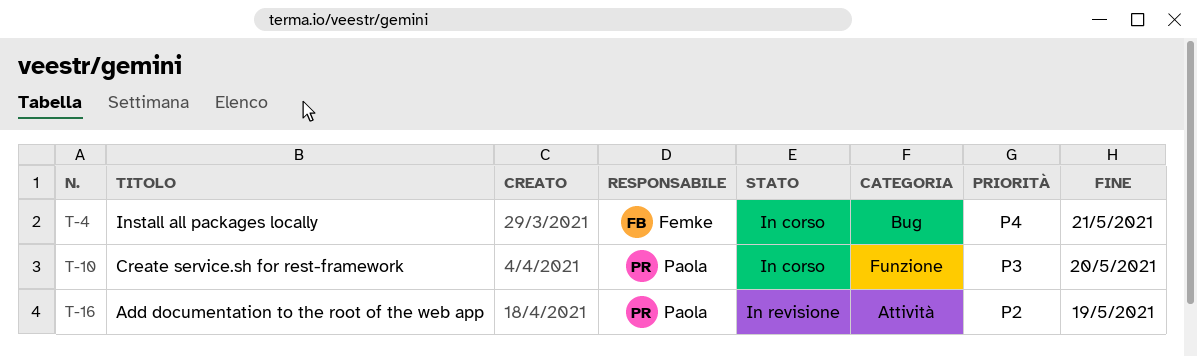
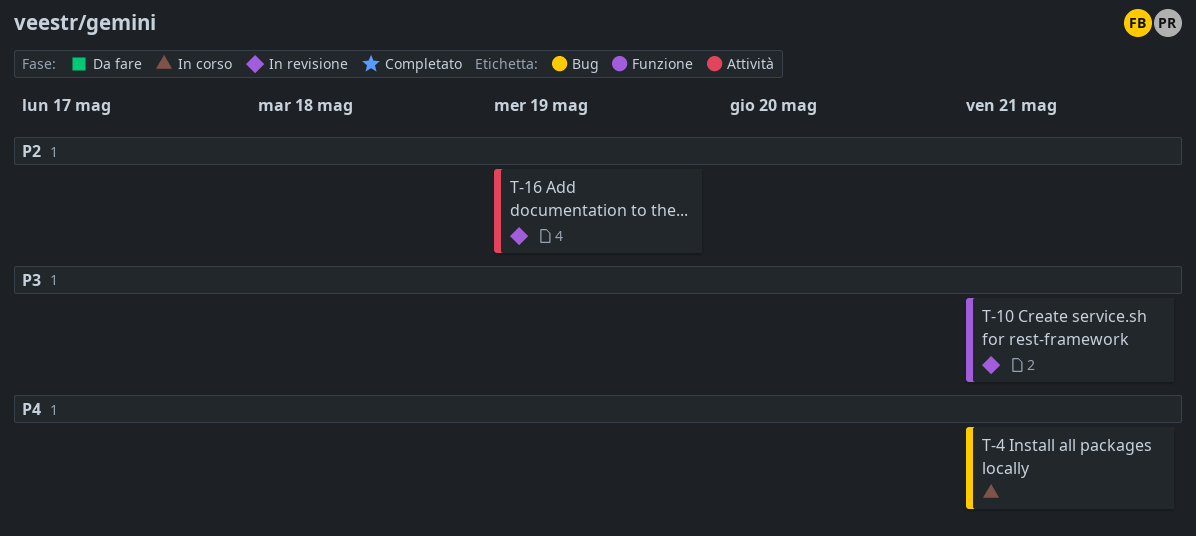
T-10, status: In corso -> In revisione
T-10, due: May 20 -> May 21

